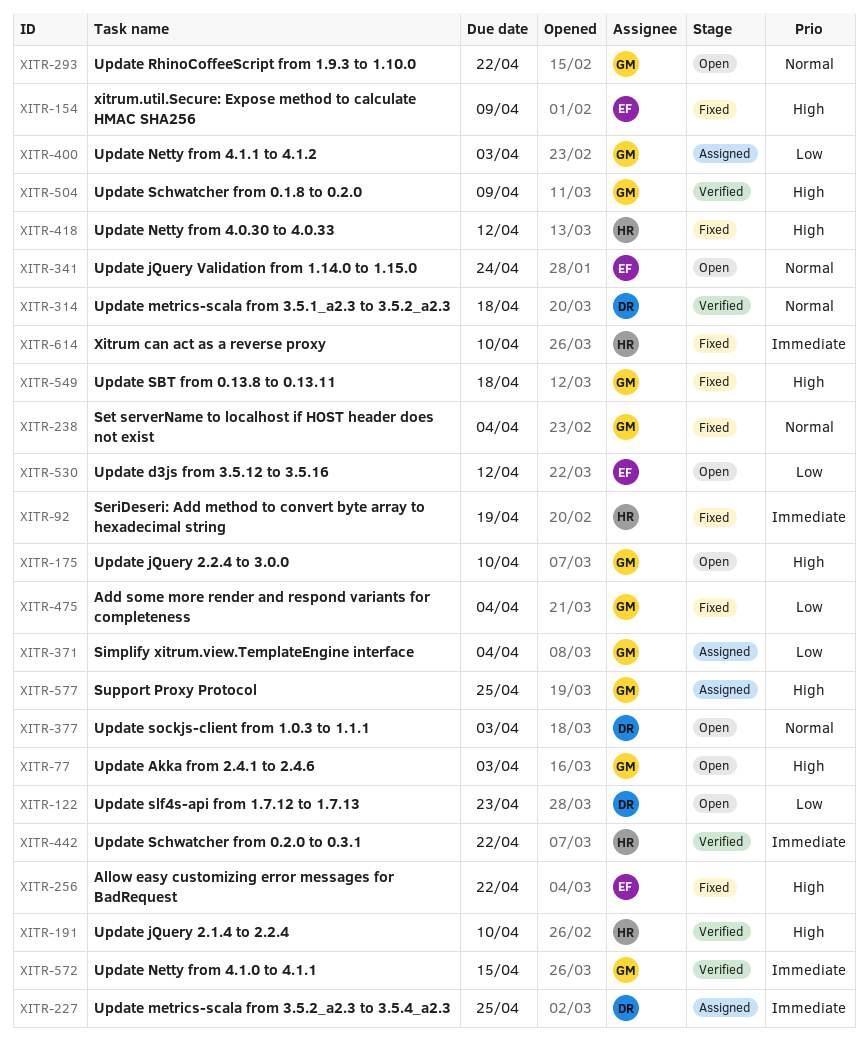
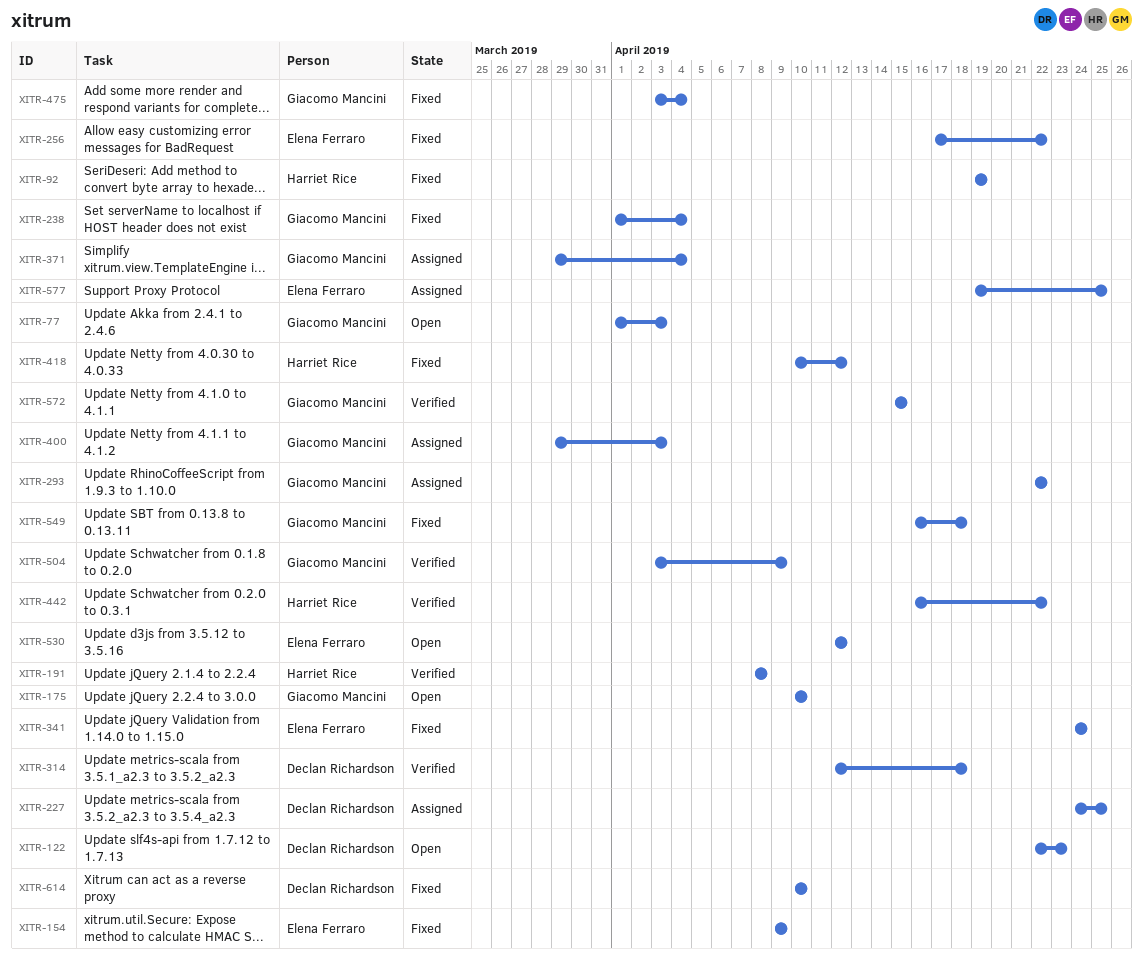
XITR-191, due: Apr 10 -> Apr 8
XITR-293, status: Open -> Assigned
XITR-341, status: Open -> Fixed
XITR-377: present -> none
XITR-577, owner: Giacomo Mancini -> Elena Ferraro
XITR-614, owner: Harriet Rice -> Declan Richardson

